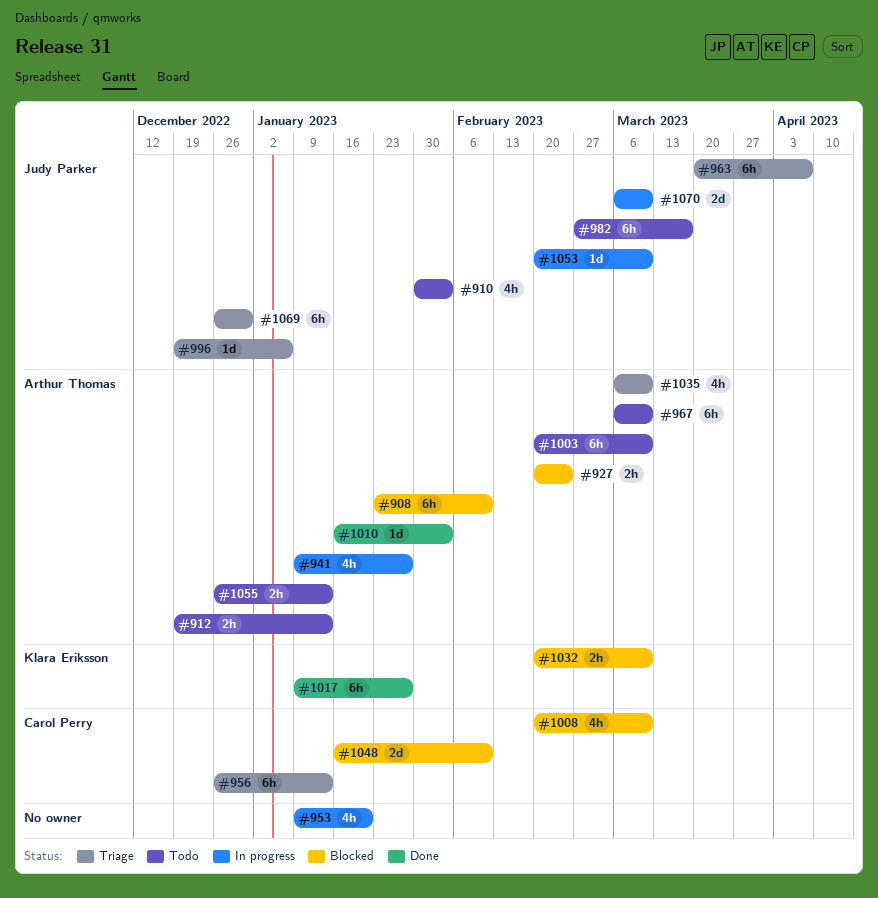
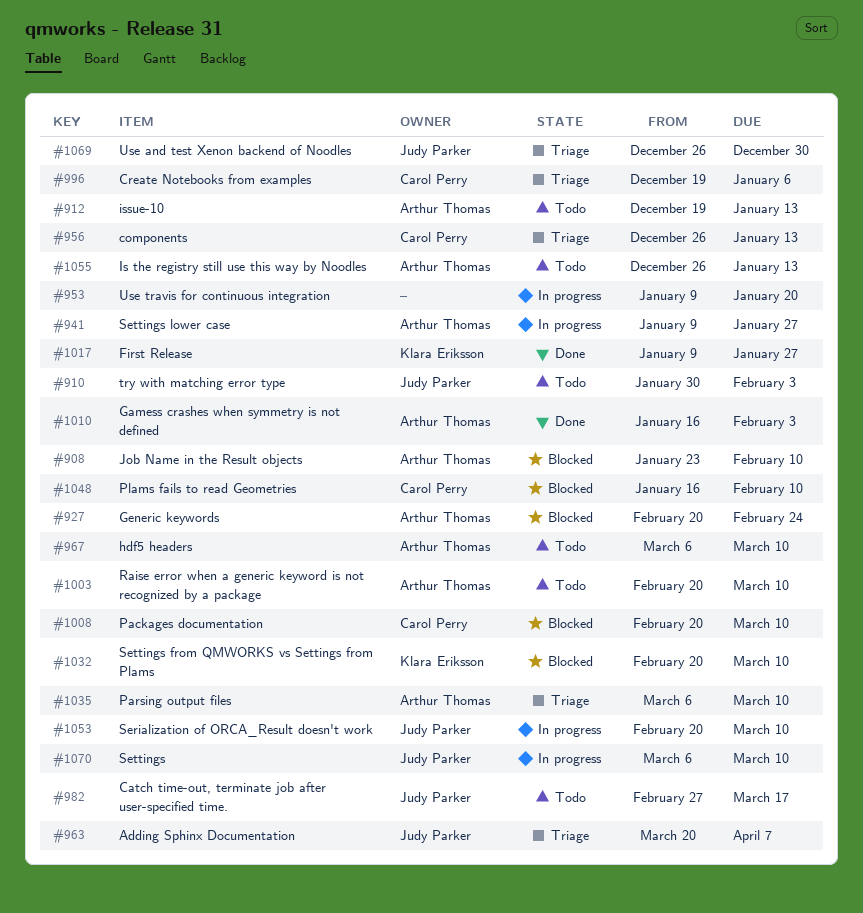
#996, owner: Judy Parker -> Carol Perry

